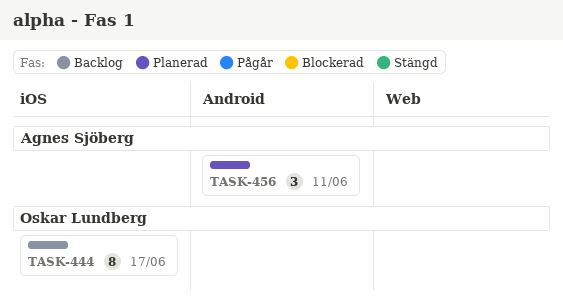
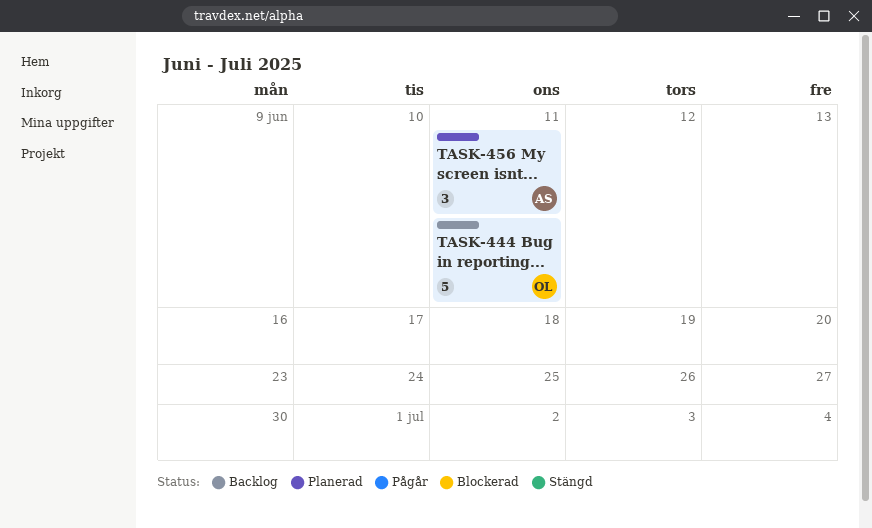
TASK-444, estimate: 8 -> 5
TASK-444, due: Jun 17 -> Jun 11

